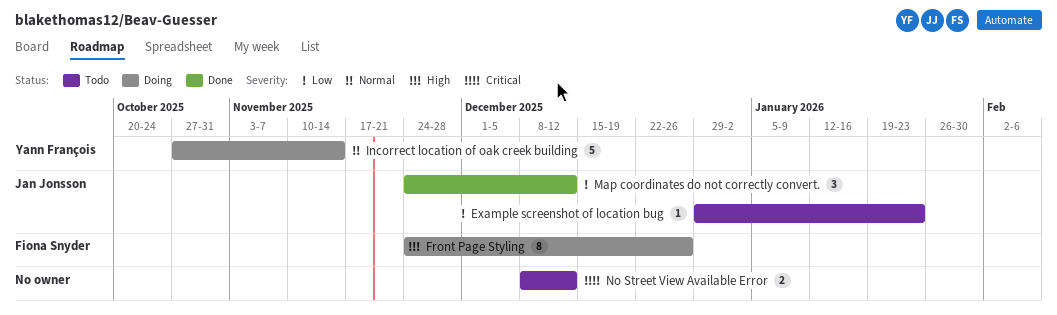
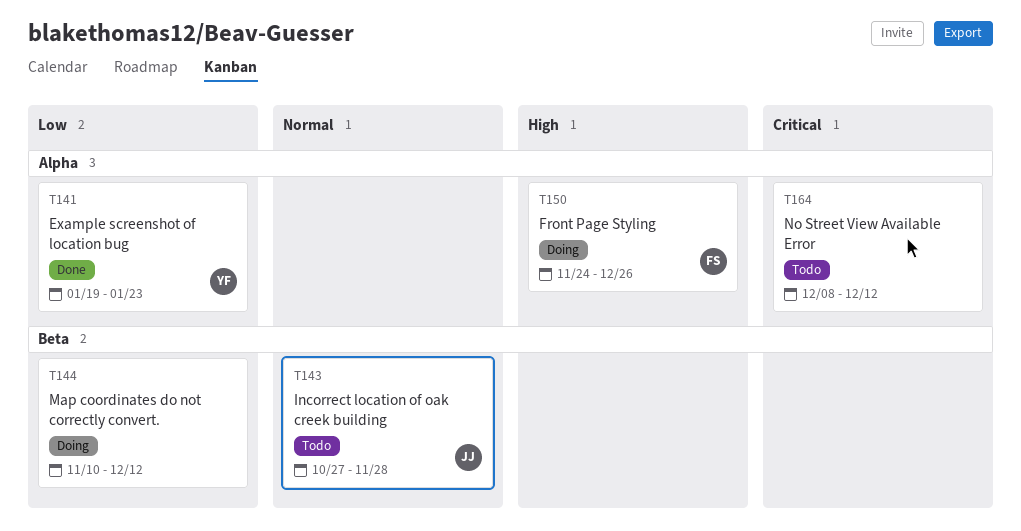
Example screenshot of location bug, status: Todo -> Done
Example screenshot of location bug, owner: Jan Jonsson -> Yann François
Example screenshot of location bug, start: Dec 29 -> Jan 19
Incorrect location of oak creek building, status: Doing -> Todo
Incorrect location of oak creek building, owner: Yann François -> Jan Jonsson
Incorrect location of oak creek building, due: Nov 14 -> Nov 28
Map coordinates do not correctly convert., status: Done -> Doing
Map coordinates do not correctly convert., owner: Jan Jonsson -> none
Map coordinates do not correctly convert., start: Nov 24 -> Nov 10

